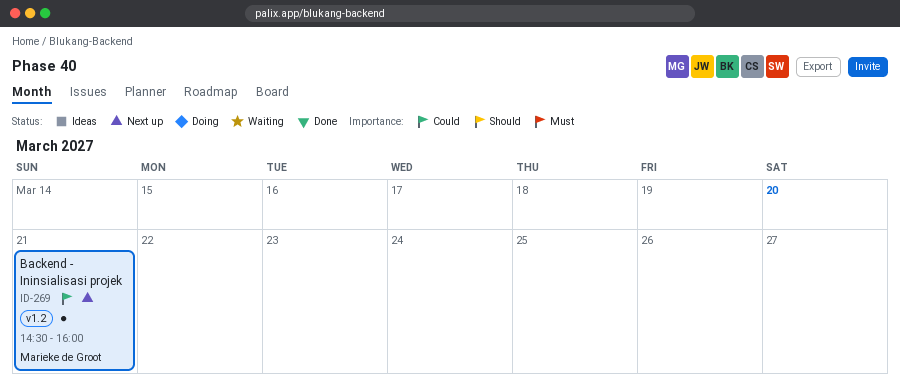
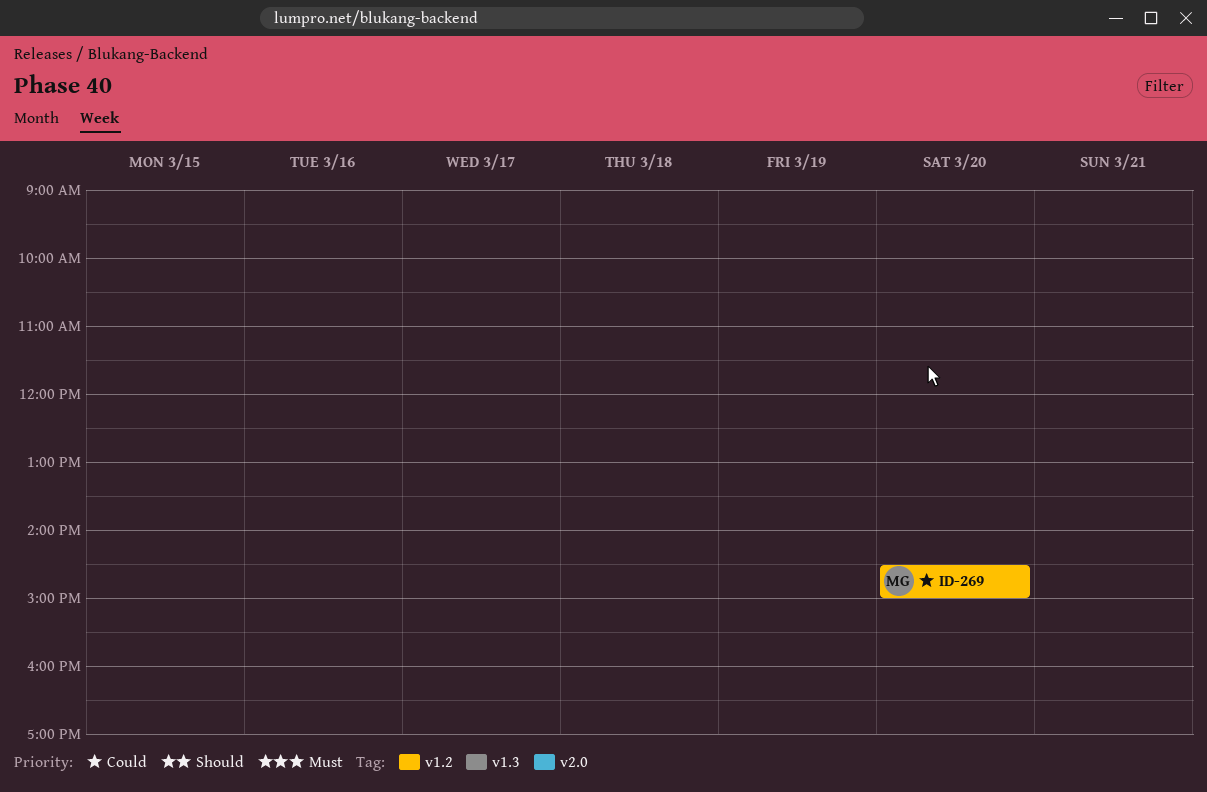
ID-269, day: Mar 21 -> Mar 20
ID-269, ends: 16:00 -> 15:00

